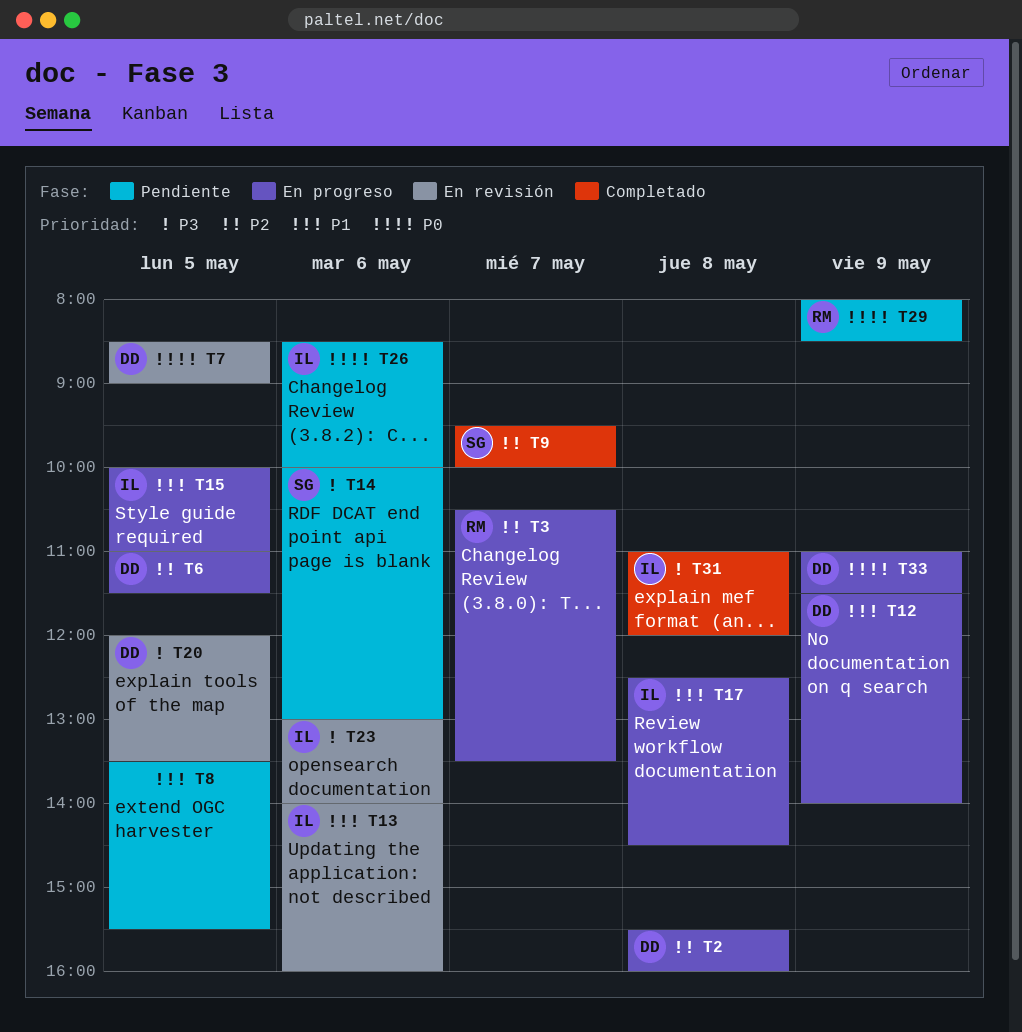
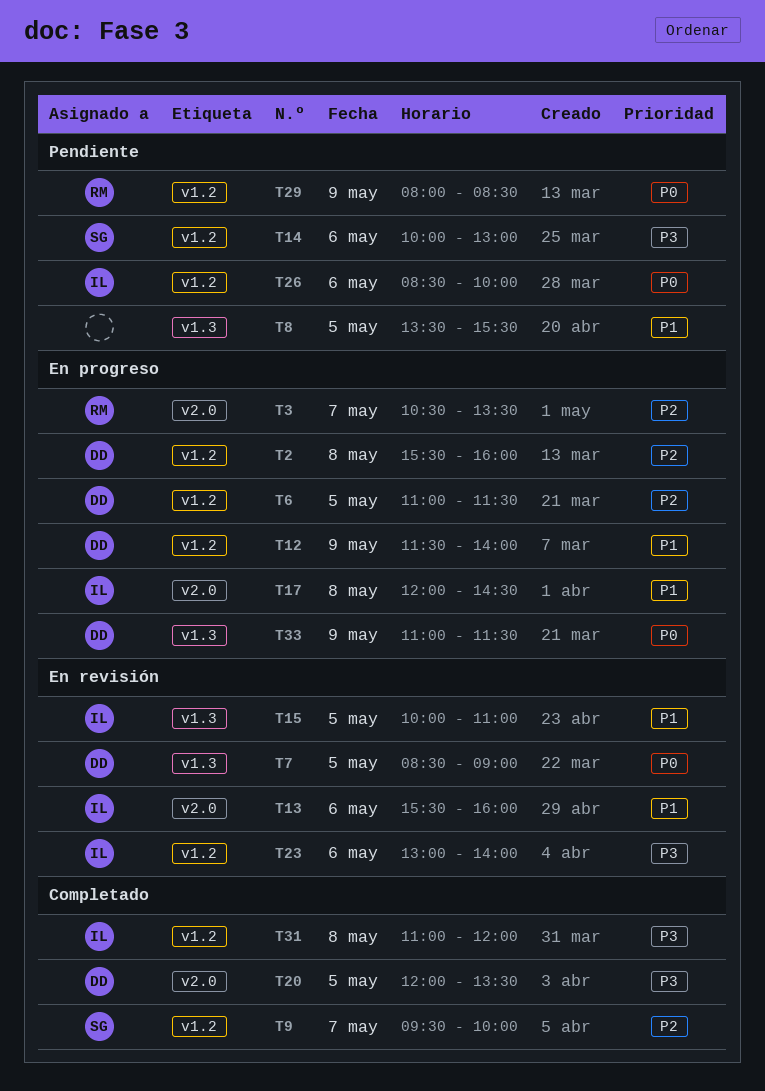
T13, begins: 14:00 -> 15:30
T15, status: En progreso -> En revisión
T17, begins: 12:30 -> 12:00
T20, status: En revisión -> Completado

